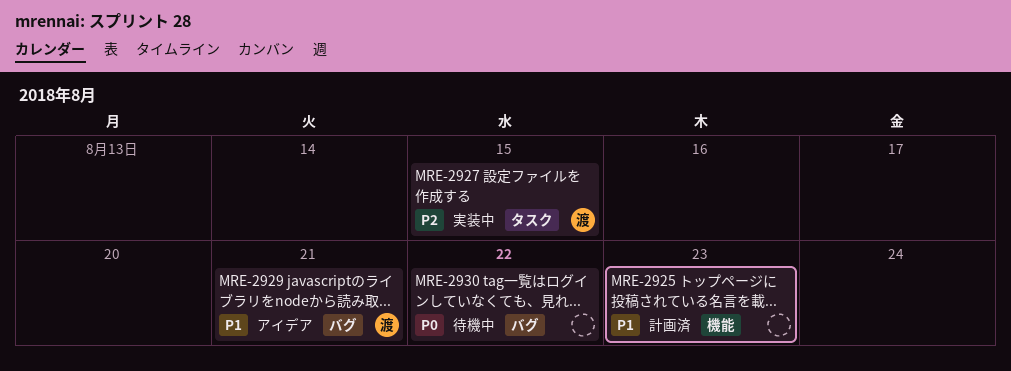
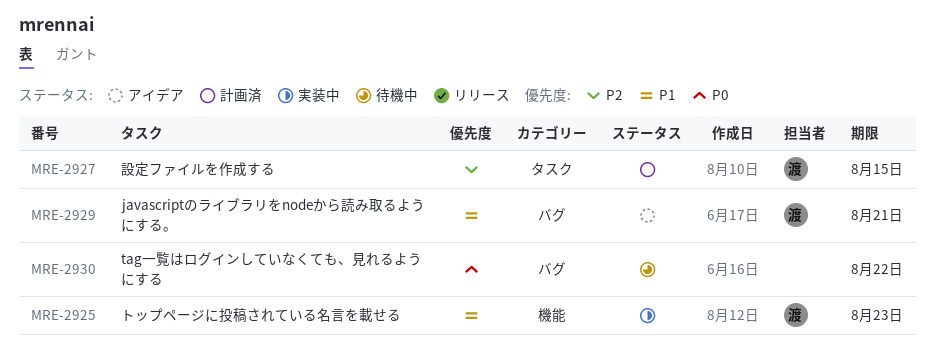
MRE-2925, status: 計画済 -> 実装中
MRE-2925, owner: none -> 渡
MRE-2927, status: 実装中 -> 計画済

